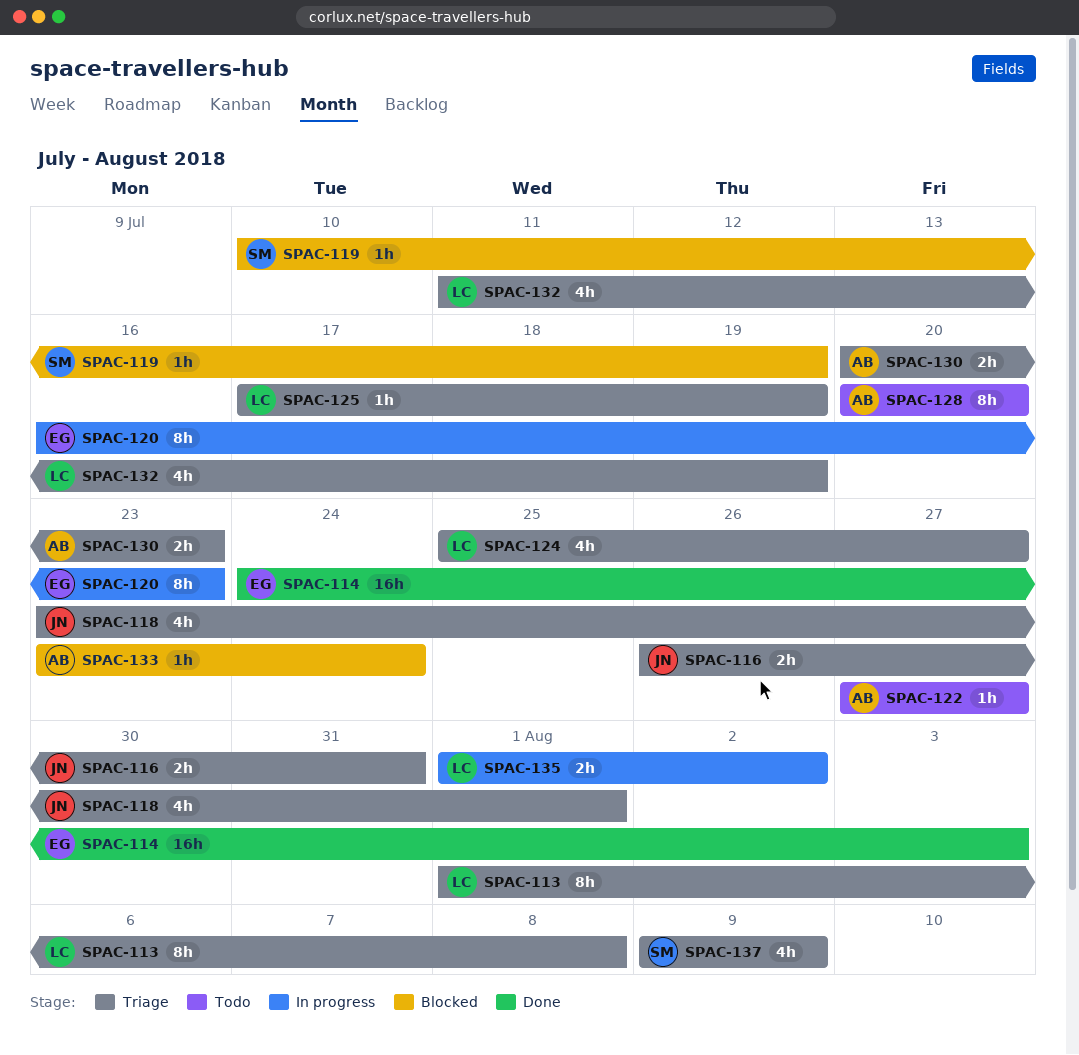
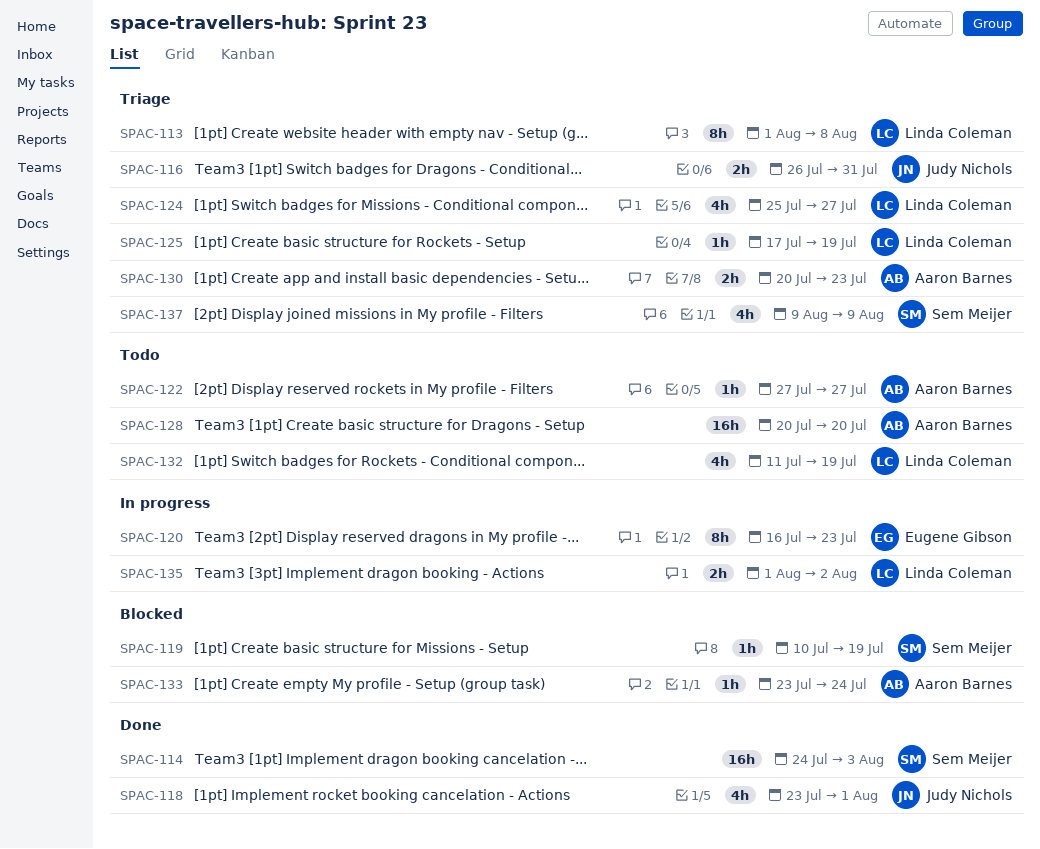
SPAC-114, owner: Eugene Gibson -> Sem Meijer
SPAC-118, status: Triage -> Done
SPAC-128, estimate: 8h -> 16h
SPAC-132, status: Triage -> Todo

